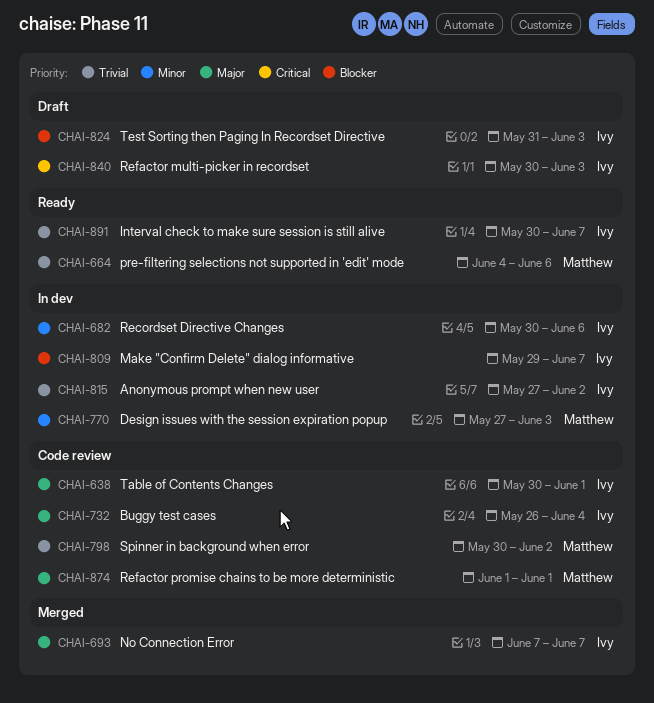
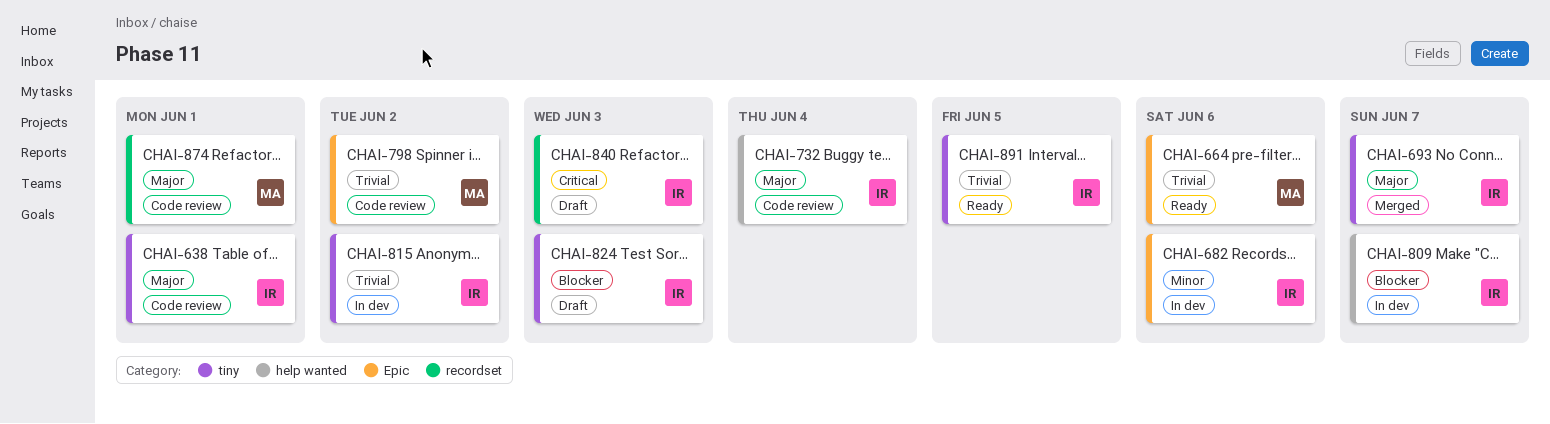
CHAI-770: present -> none
CHAI-891, due: Jun 7 -> Jun 5

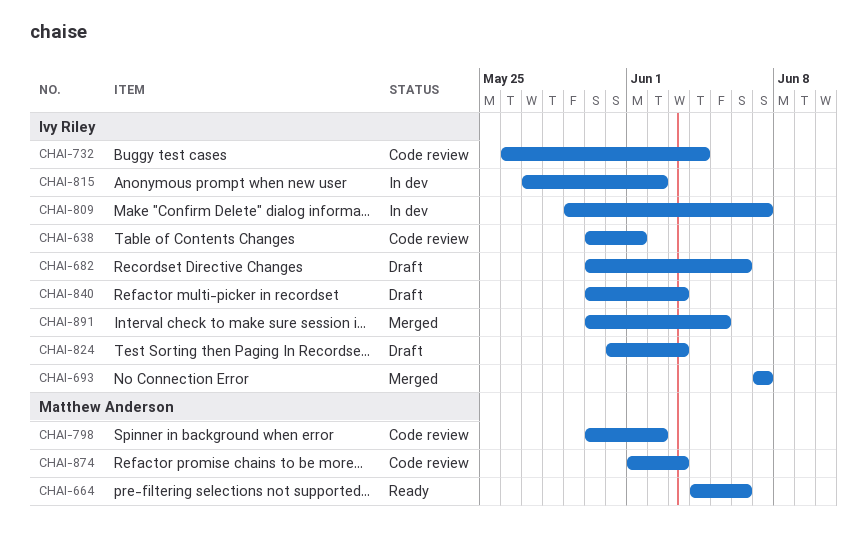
CHAI-682, status: In dev -> Draft
CHAI-874, due: Jun 1 -> Jun 3
CHAI-891, status: Ready -> Merged

